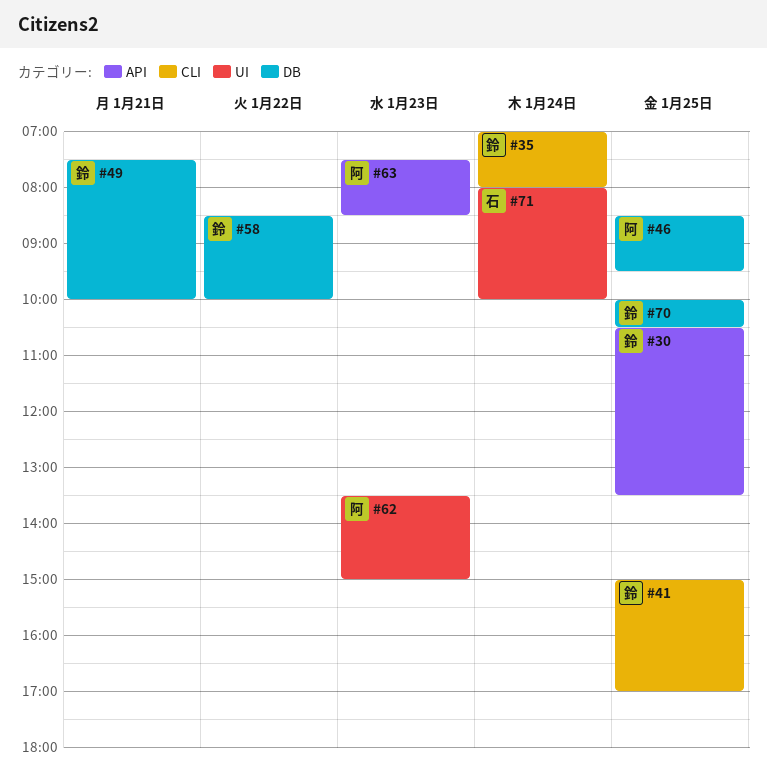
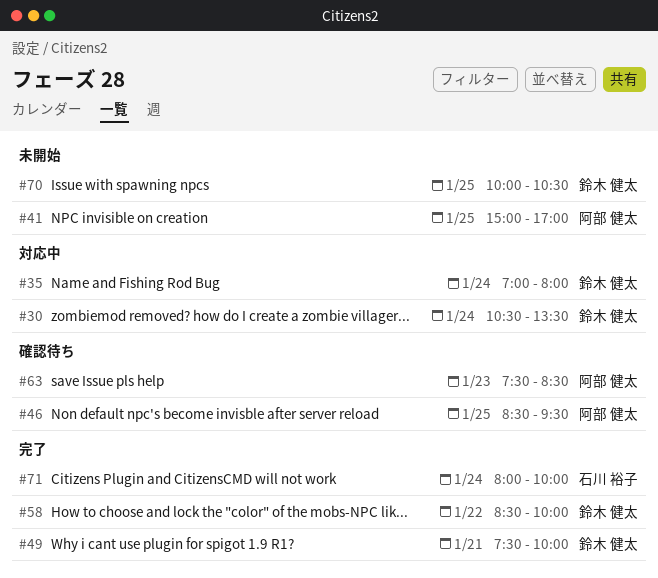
#30, day: Jan 25 -> Jan 24
#41, owner: 鈴木 健太 -> 阿部 健太
#62: present -> none

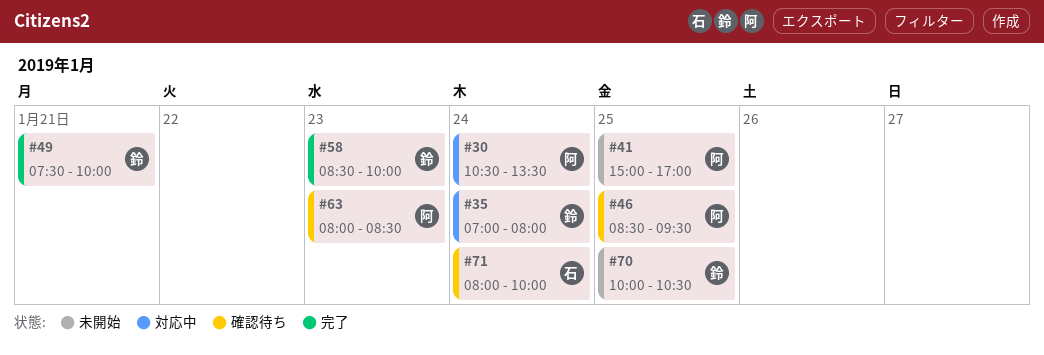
#30, owner: 鈴木 健太 -> 阿部 健太
#58, day: Jan 22 -> Jan 23
#63, begins: 07:30 -> 08:00
#71, status: 完了 -> 確認待ち

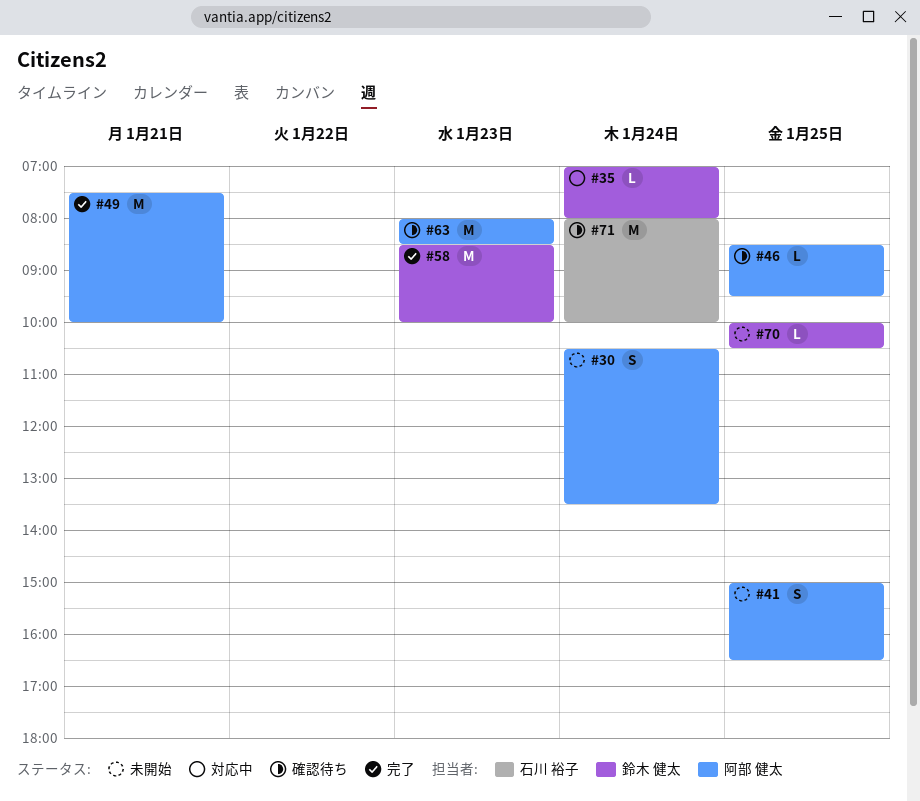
#30, status: 対応中 -> 未開始
#41, ends: 17:00 -> 16:30
#49, owner: 鈴木 健太 -> 阿部 健太

